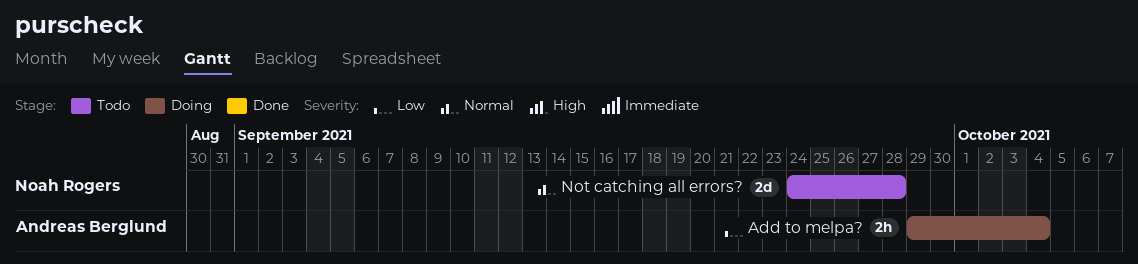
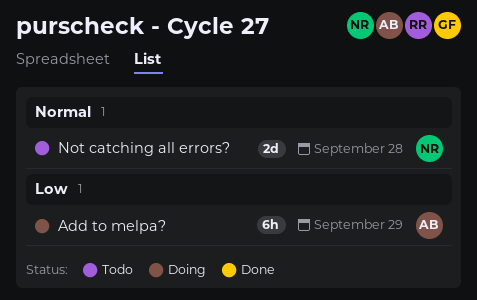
Add to melpa?, estimate: 2h -> 6h
Add to melpa?, due: Oct 4 -> Sep 29

